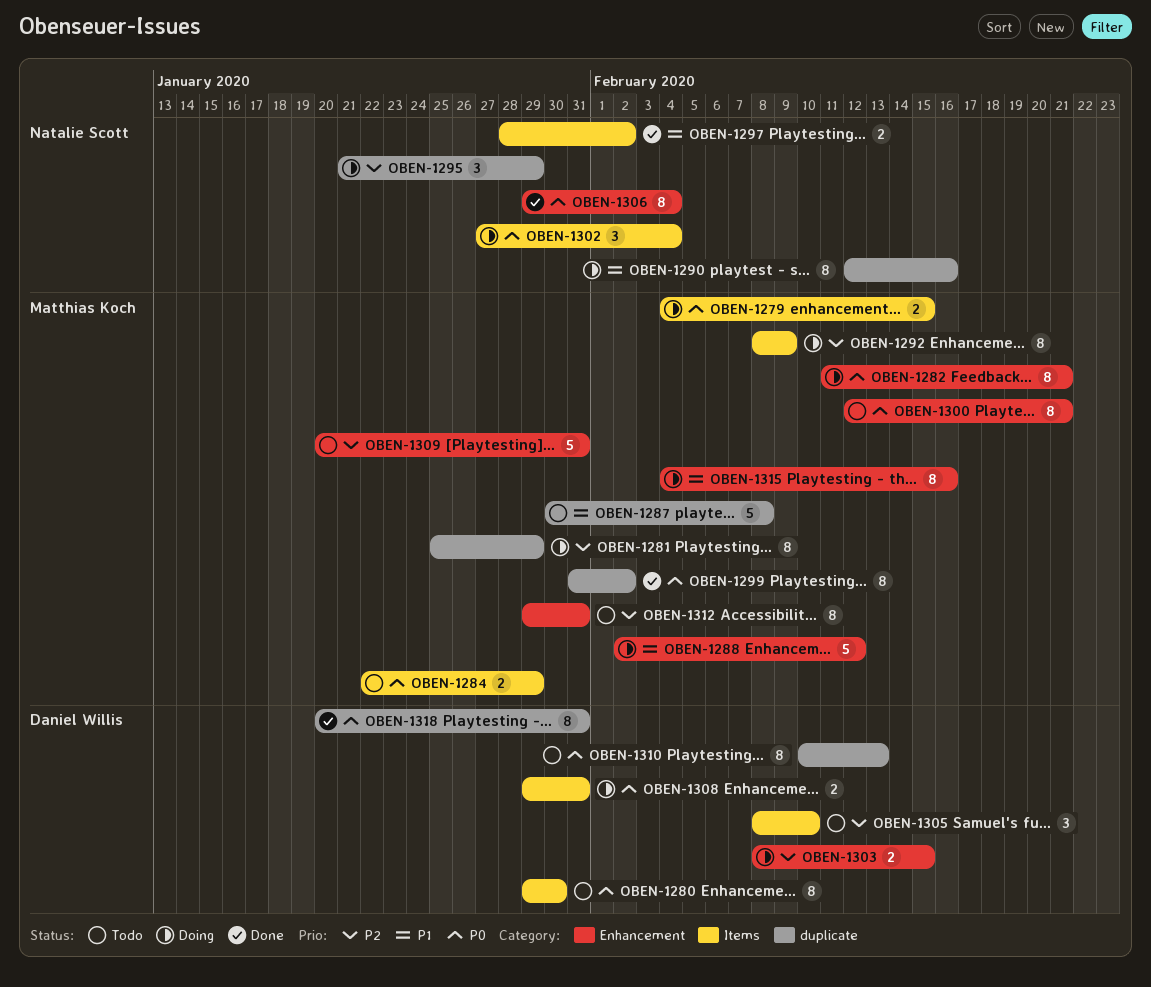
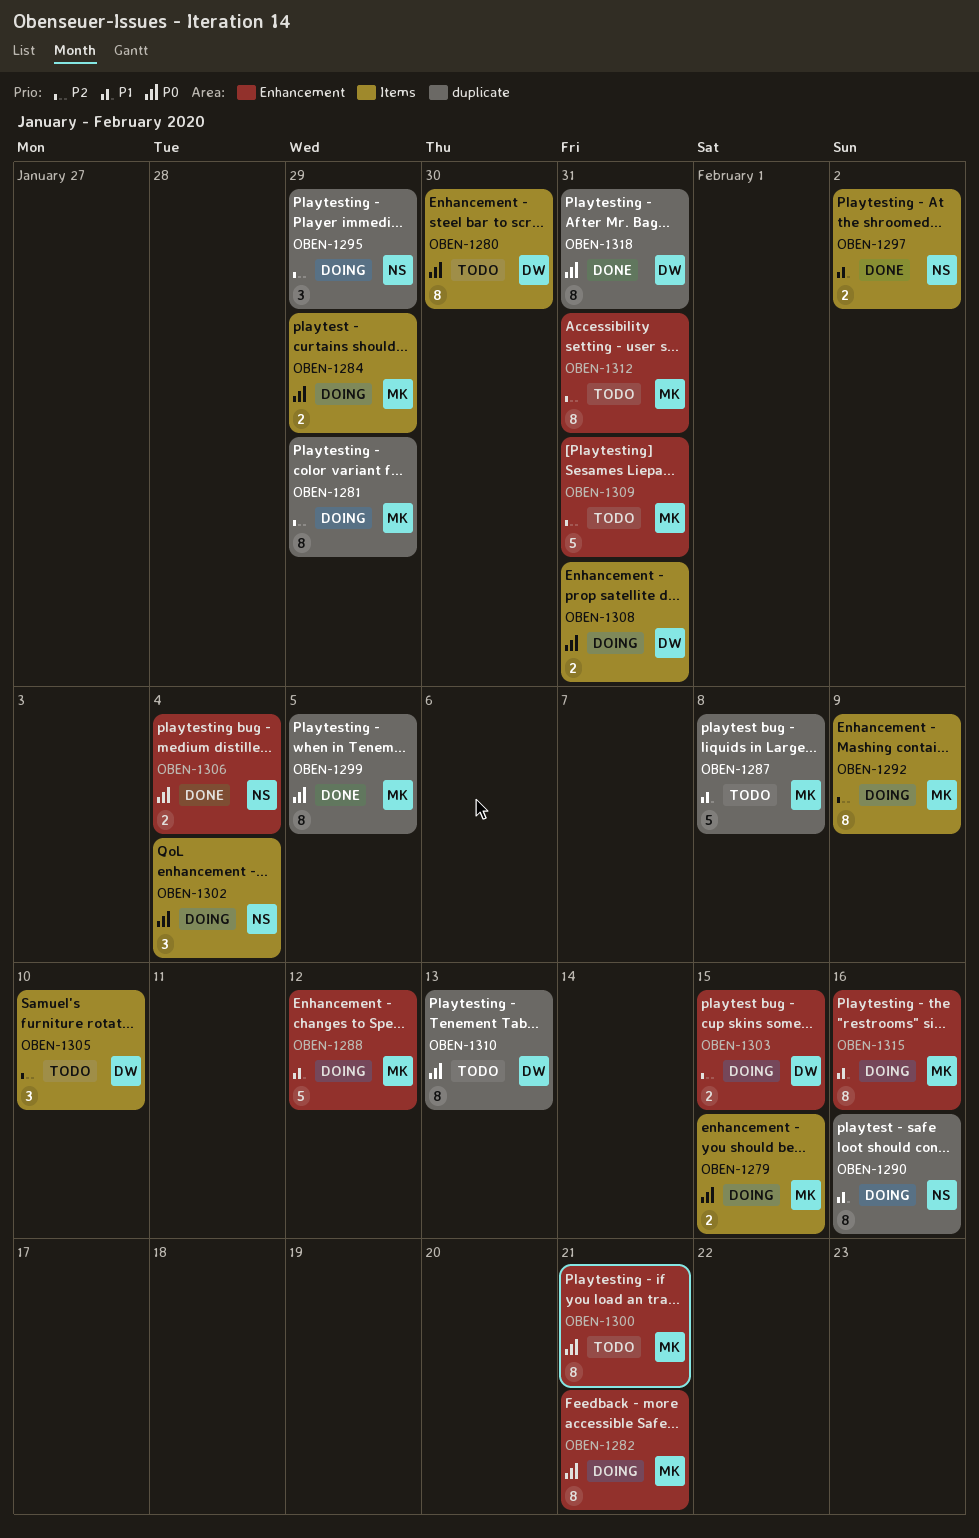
OBEN-1284, status: Todo -> Doing
OBEN-1299, due: Feb 2 -> Feb 5
OBEN-1306, estimate: 8 -> 2

